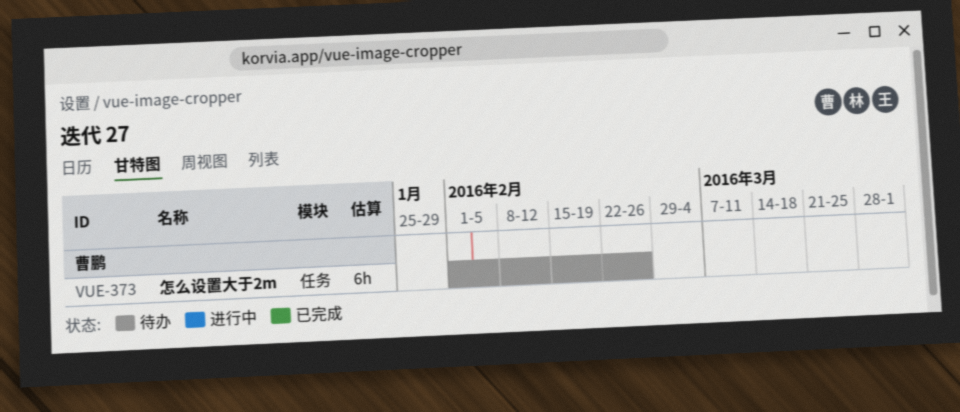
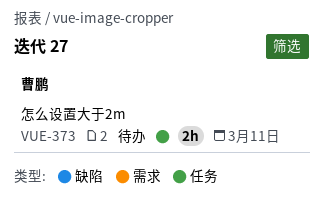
VUE-373, estimate: 6h -> 2h
VUE-373, due: Feb 26 -> Mar 11

